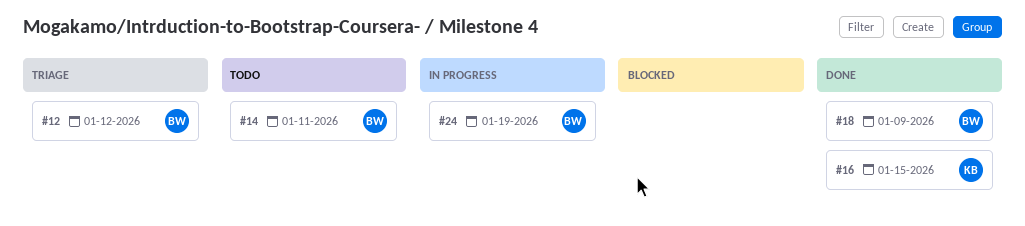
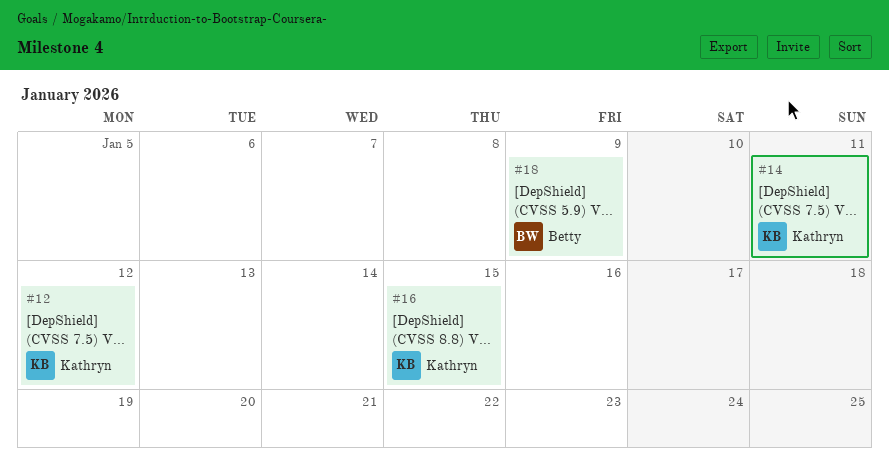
#12, owner: Betty -> Kathryn
#14, owner: Betty -> Kathryn
#24: present -> none

